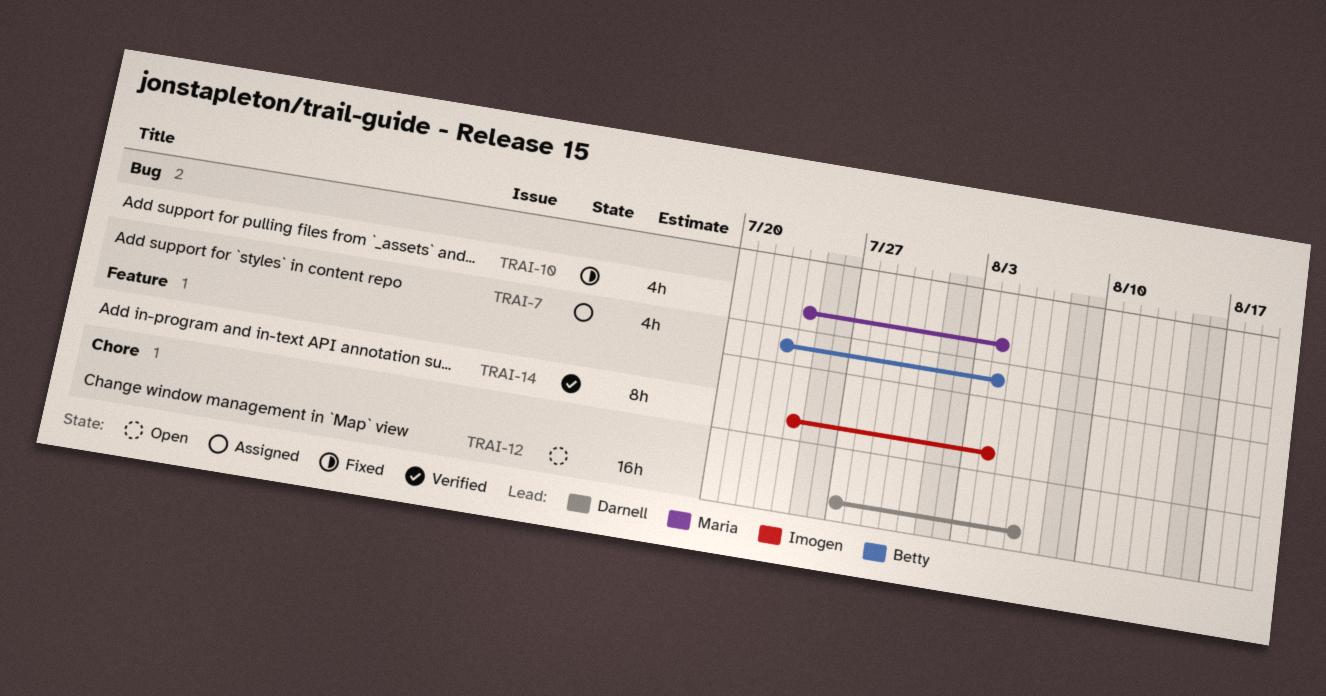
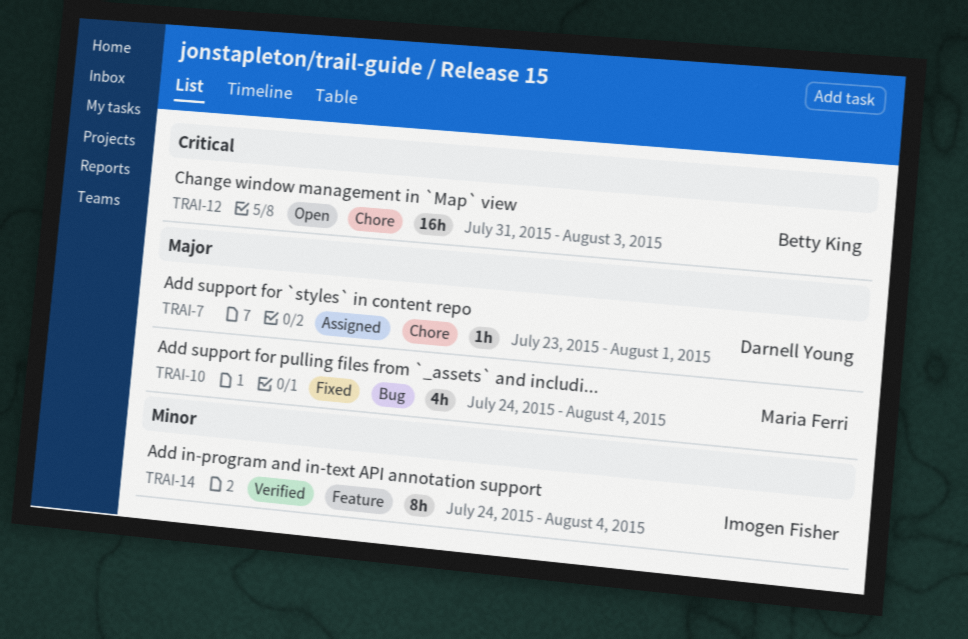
TRAI-7, owner: Betty King -> Darnell Young
TRAI-7, label: Bug -> Chore
TRAI-7, estimate: 4h -> 1h
TRAI-7, due: Aug 4 -> Aug 1
TRAI-12, owner: Darnell Young -> Betty King
TRAI-12, start: Jul 27 -> Jul 31
TRAI-12, due: Aug 6 -> Aug 3

